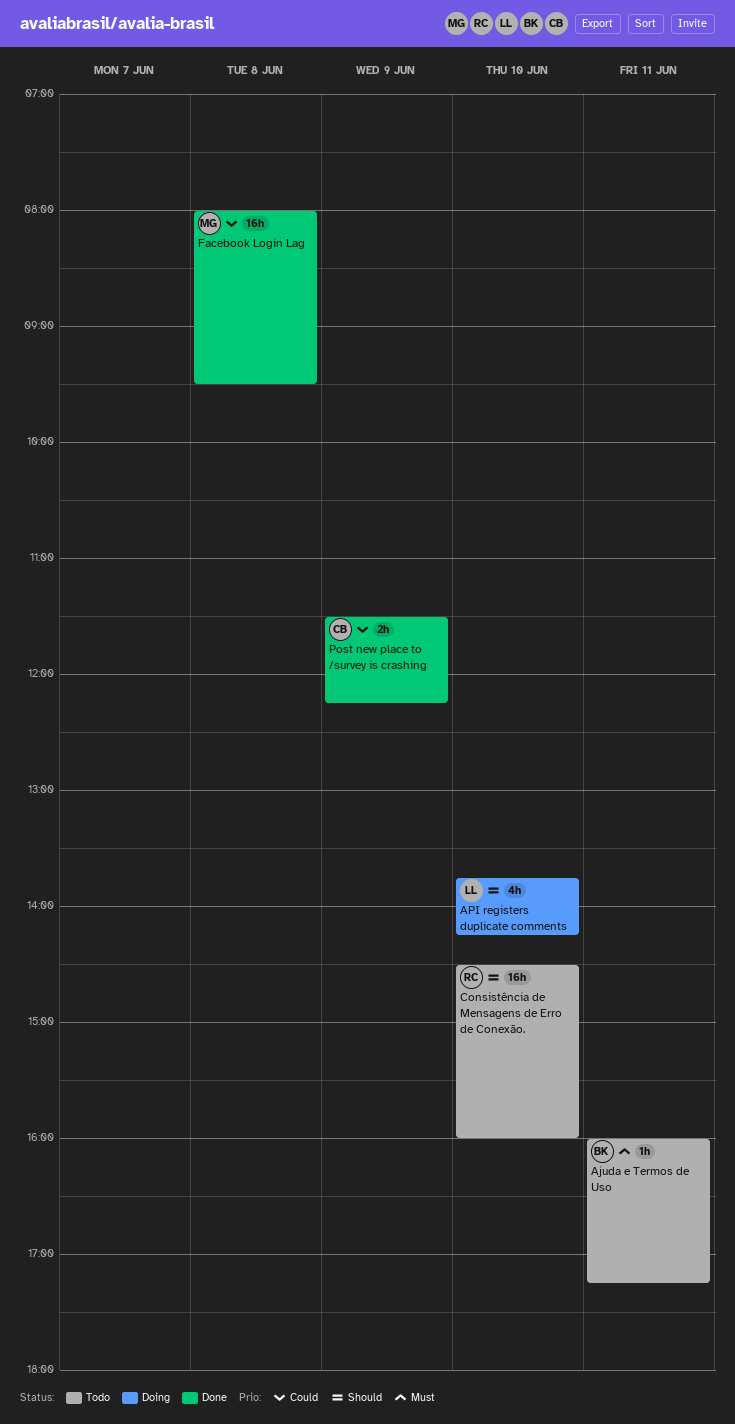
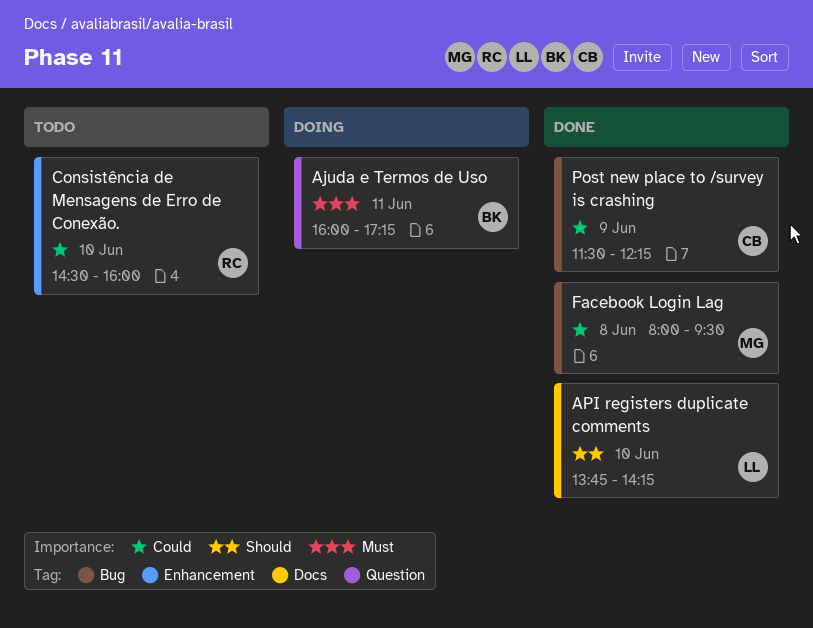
Ajuda e Termos de Uso, status: Todo -> Doing
API registers duplicate comments, status: Doing -> Done
Consistência de Mensagens de Erro de Conexão., priority: Should -> Could

